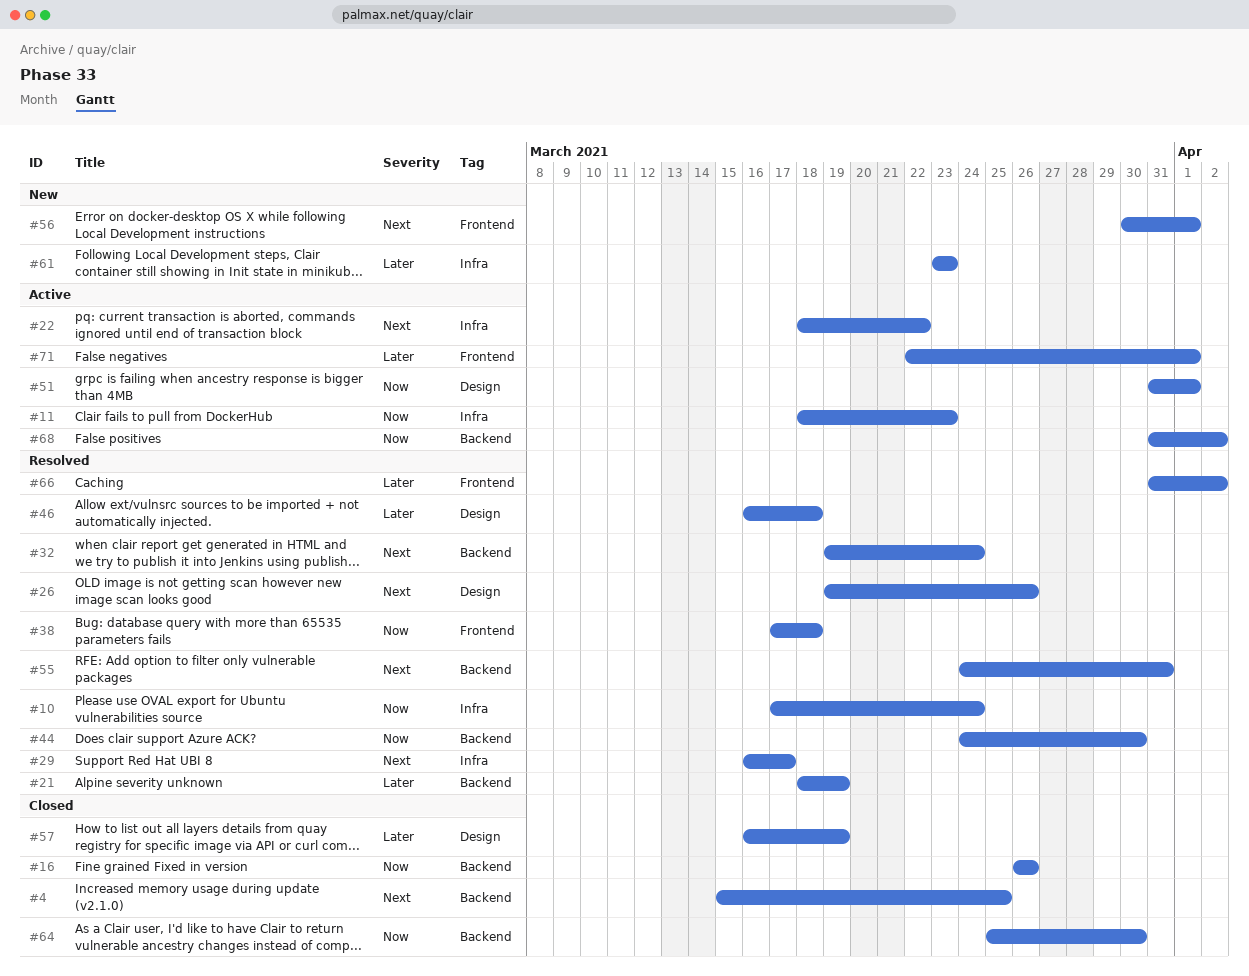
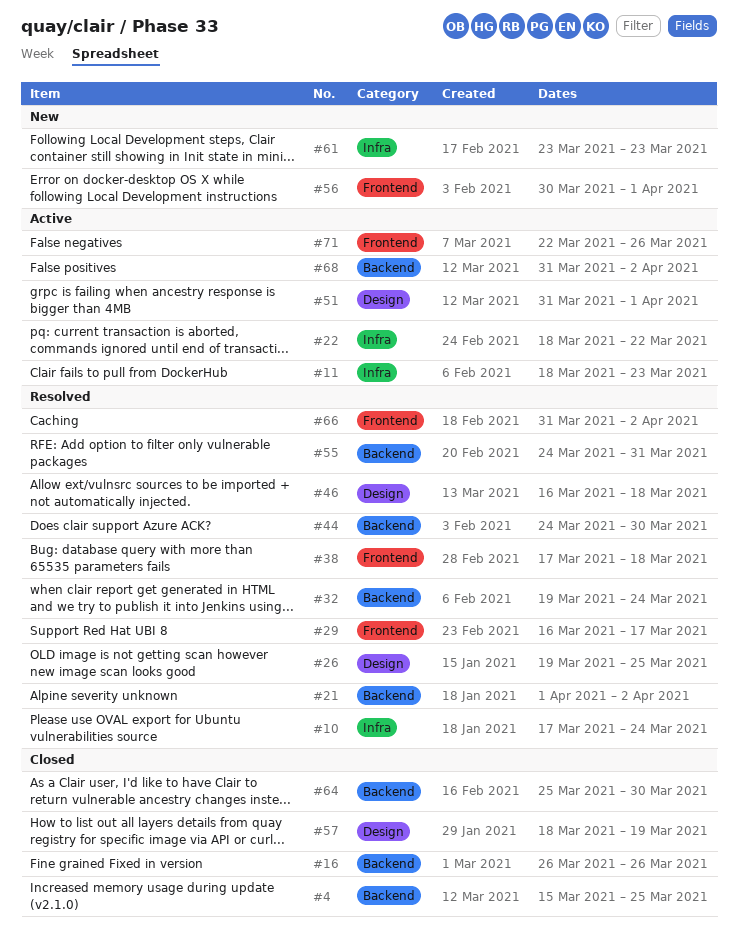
#21, start: Mar 18 -> Apr 1
#21, due: Mar 19 -> Apr 2
#26, due: Mar 26 -> Mar 25
#29, label: Infra -> Frontend
#57, start: Mar 16 -> Mar 18
#71, due: Apr 1 -> Mar 26

